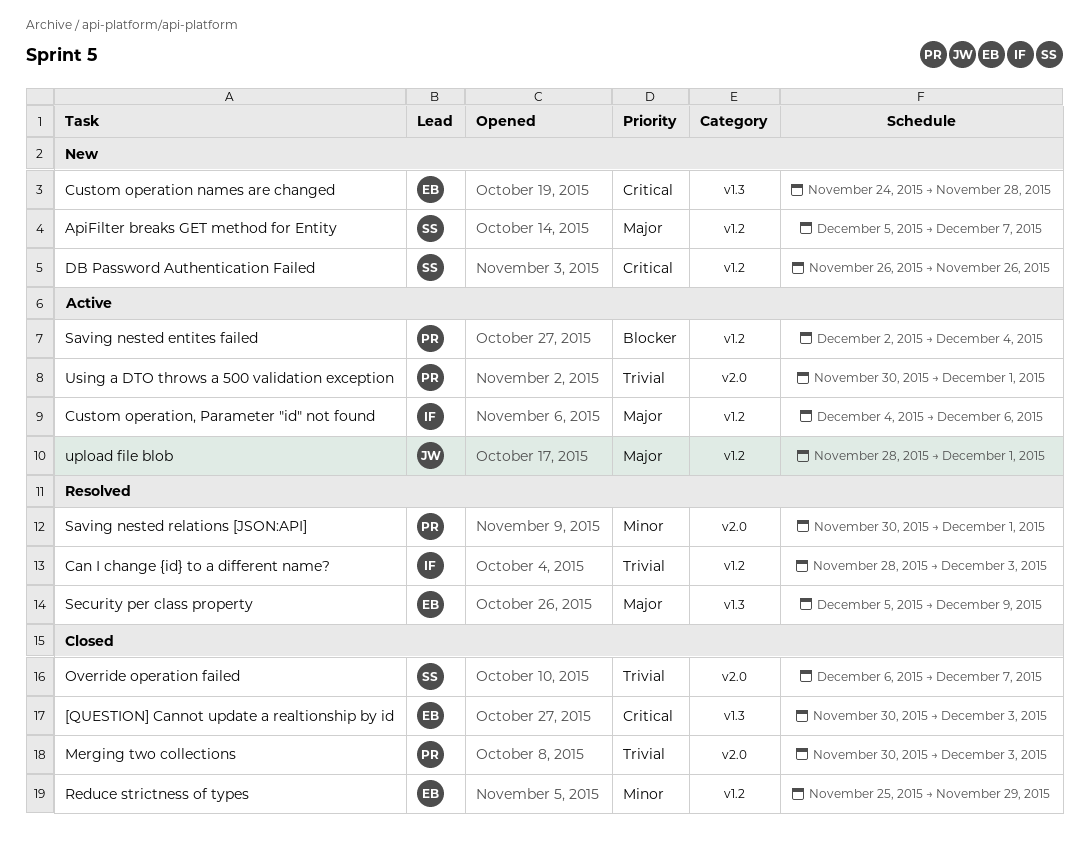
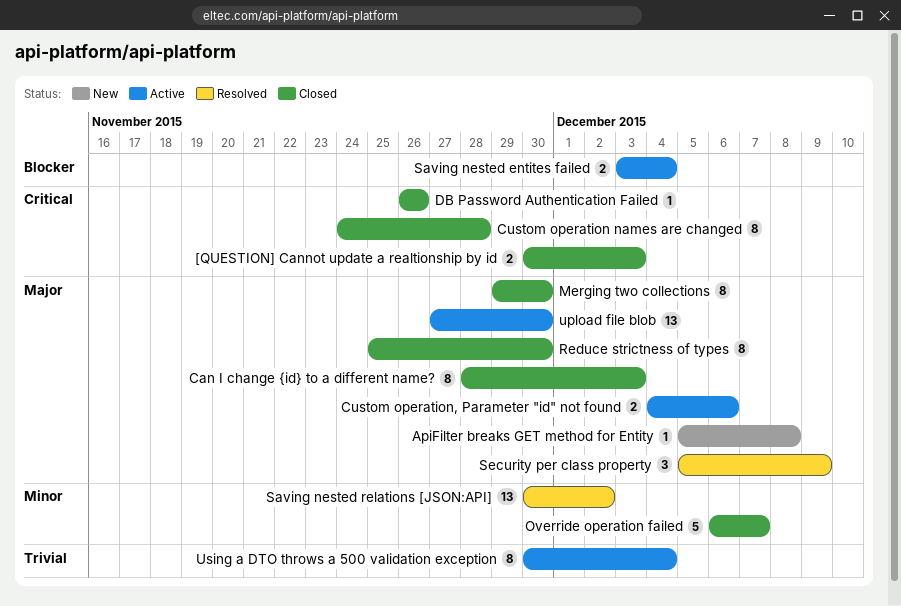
ApiFilter breaks GET method for Entity, due: Dec 7 -> Dec 8
Can I change {id} to a different name?, status: Resolved -> Closed
Can I change {id} to a different name?, priority: Trivial -> Major
Custom operation names are changed, status: New -> Closed
DB Password Authentication Failed, status: New -> Closed
Merging two collections, priority: Trivial -> Major
Merging two collections, start: Nov 30 -> Nov 29
Merging two collections, due: Dec 3 -> Nov 30
Override operation failed, priority: Trivial -> Minor
Reduce strictness of types, priority: Minor -> Major
Reduce strictness of types, due: Nov 29 -> Nov 30
Saving nested entites failed, start: Dec 2 -> Dec 3
Saving nested relations [JSON:API], due: Dec 1 -> Dec 2
upload file blob, start: Nov 28 -> Nov 27
upload file blob, due: Dec 1 -> Nov 30
Using a DTO throws a 500 validation exception, due: Dec 1 -> Dec 4

